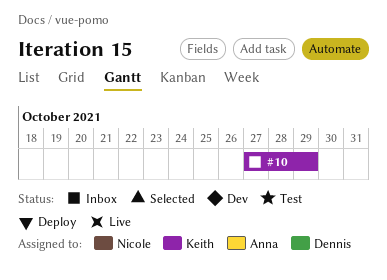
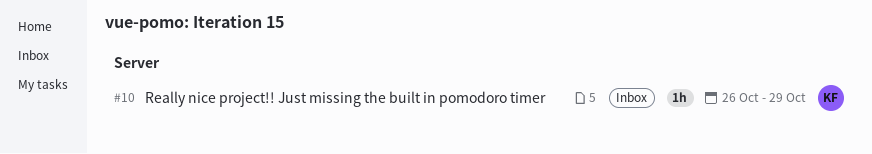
#10, start: Oct 27 -> Oct 26

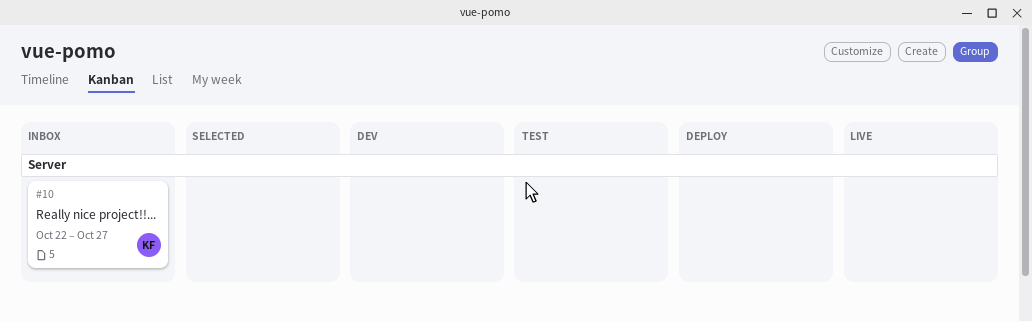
#10, start: Oct 26 -> Oct 22
#10, due: Oct 29 -> Oct 27

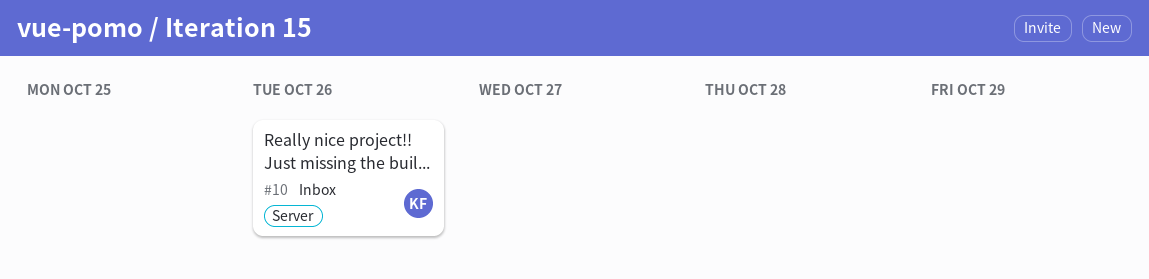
#10, due: Oct 27 -> Oct 26

